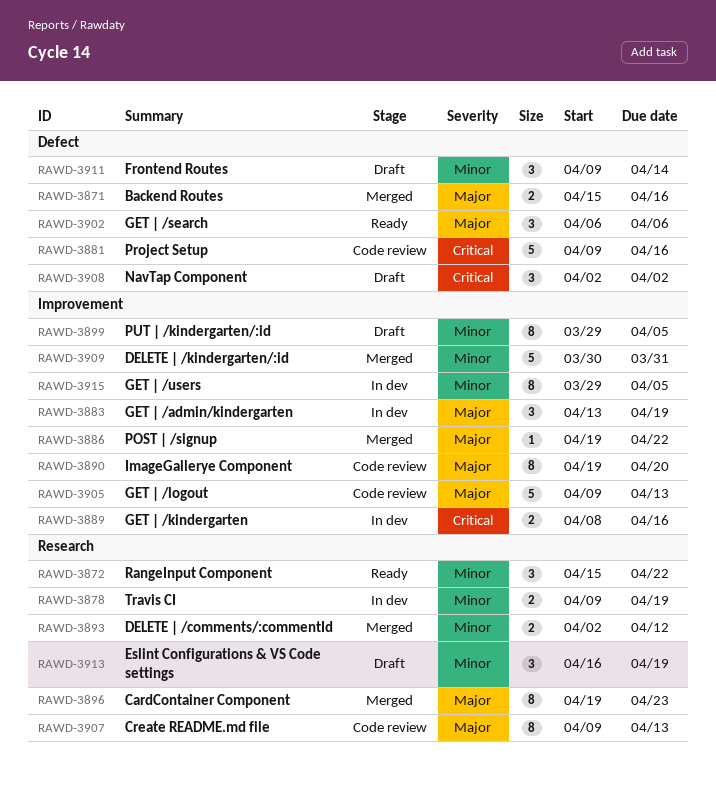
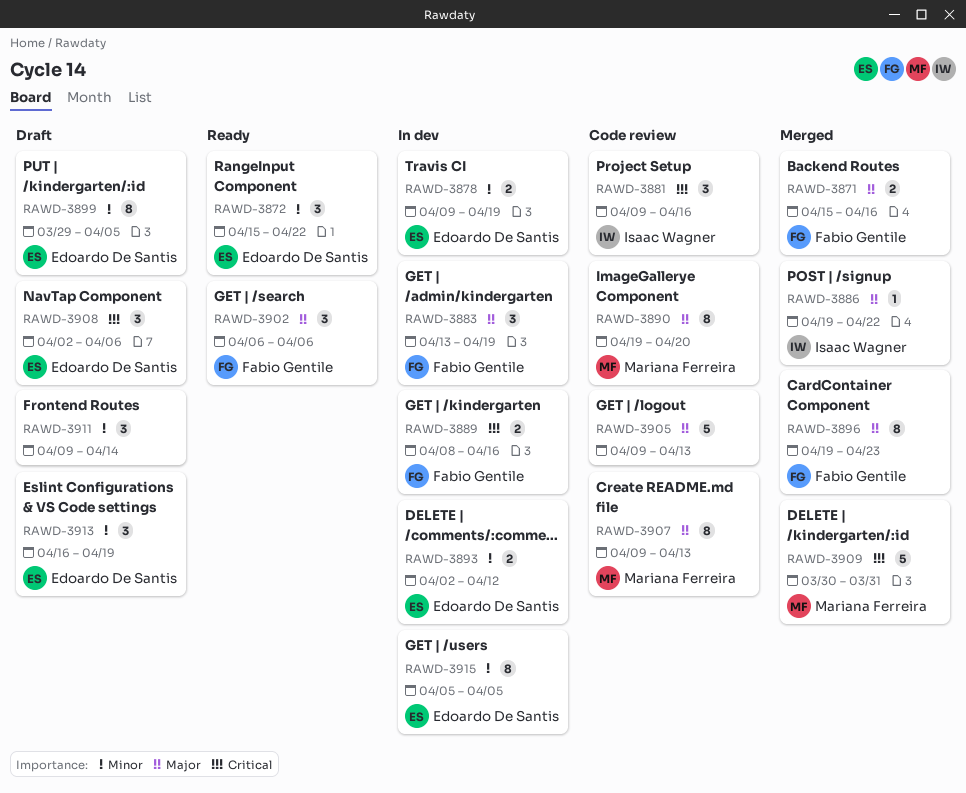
RAWD-3881, estimate: 5 -> 3
RAWD-3893, status: Merged -> In dev
RAWD-3908, due: Apr 2 -> Apr 6
RAWD-3909, priority: Minor -> Critical
RAWD-3915, start: Mar 29 -> Apr 5

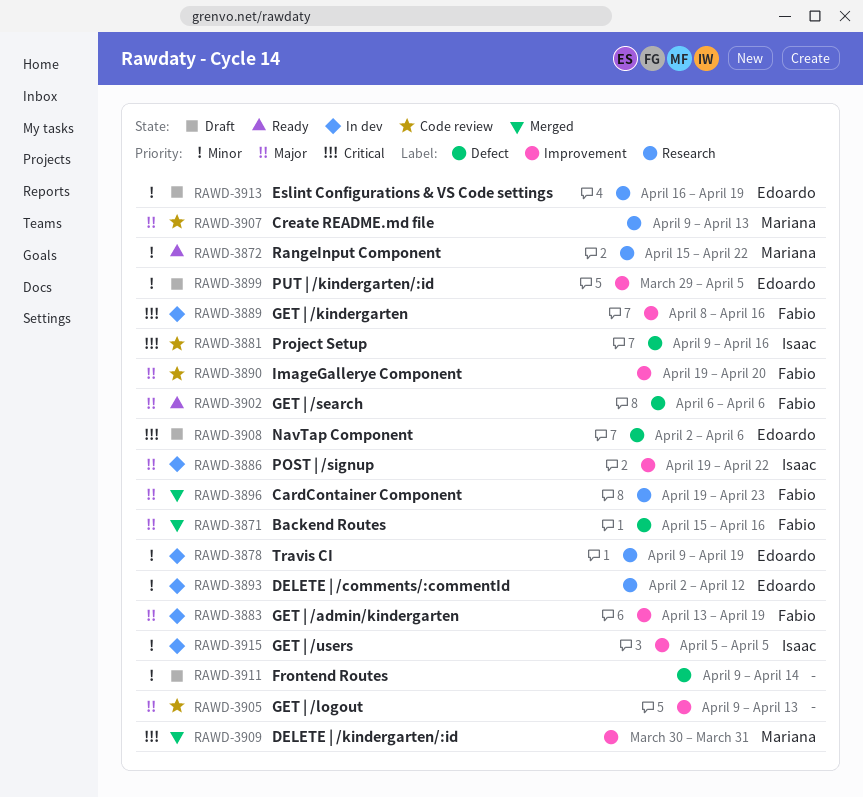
RAWD-3872, owner: Edoardo De Santis -> Mariana Ferreira
RAWD-3886, status: Merged -> In dev
RAWD-3890, owner: Mariana Ferreira -> Fabio Gentile
RAWD-3915, owner: Edoardo De Santis -> Isaac Wagner

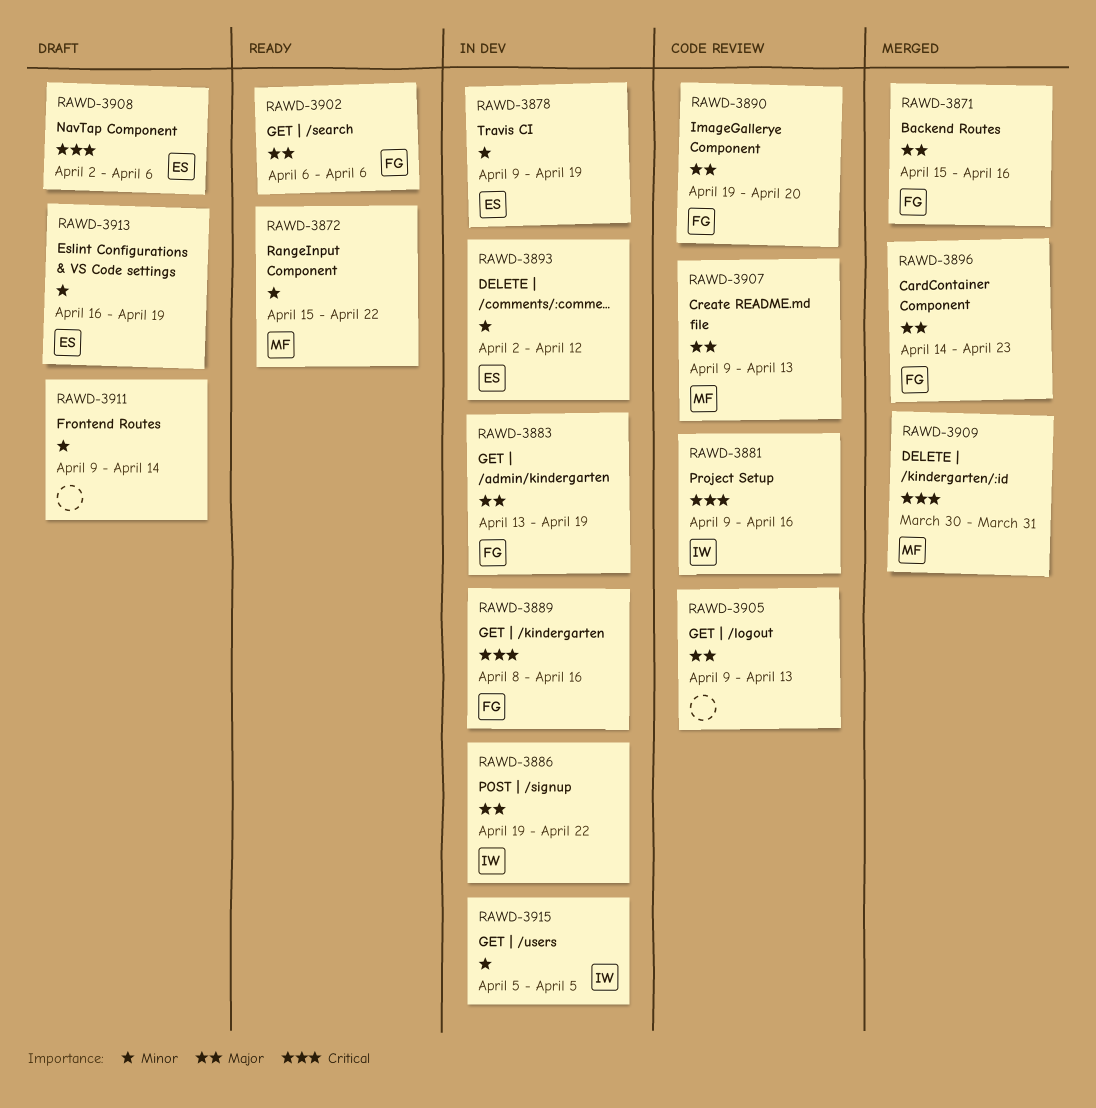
RAWD-3896, start: Apr 19 -> Apr 14
RAWD-3899: present -> none

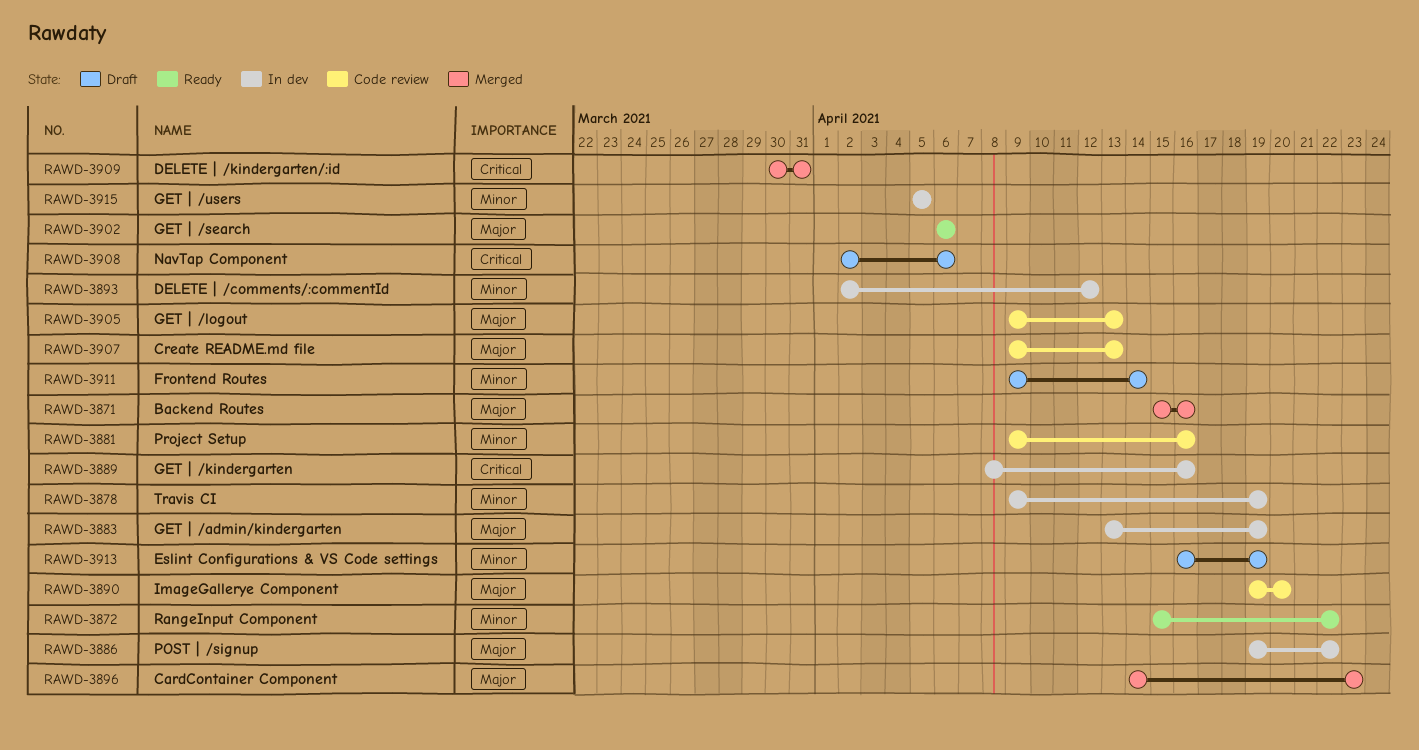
RAWD-3881, priority: Critical -> Minor

